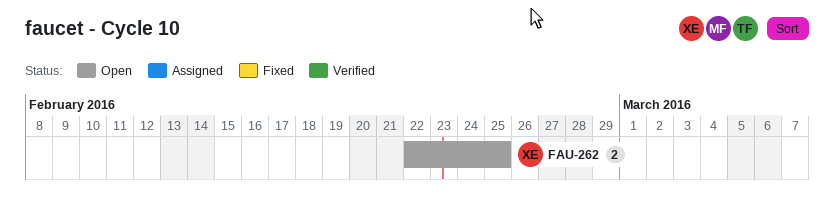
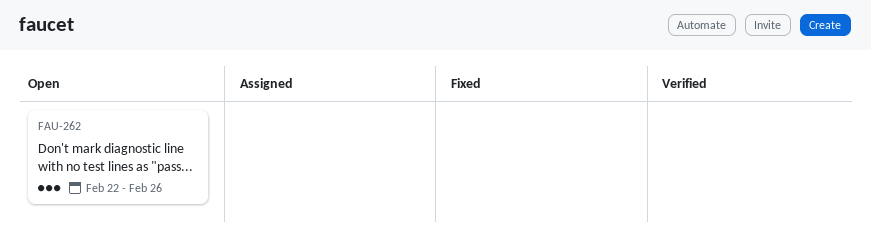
FAU-262, estimate: 2 -> 3
FAU-262, due: Feb 25 -> Feb 26

